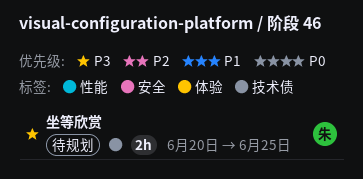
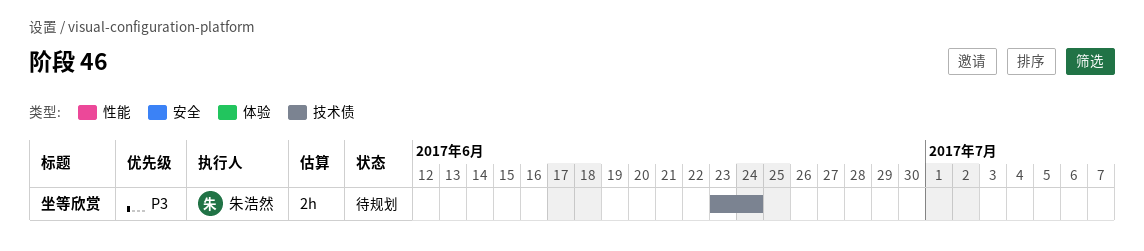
坐等欣赏, start: Jun 20 -> Jun 23
坐等欣赏, due: Jun 25 -> Jun 24

